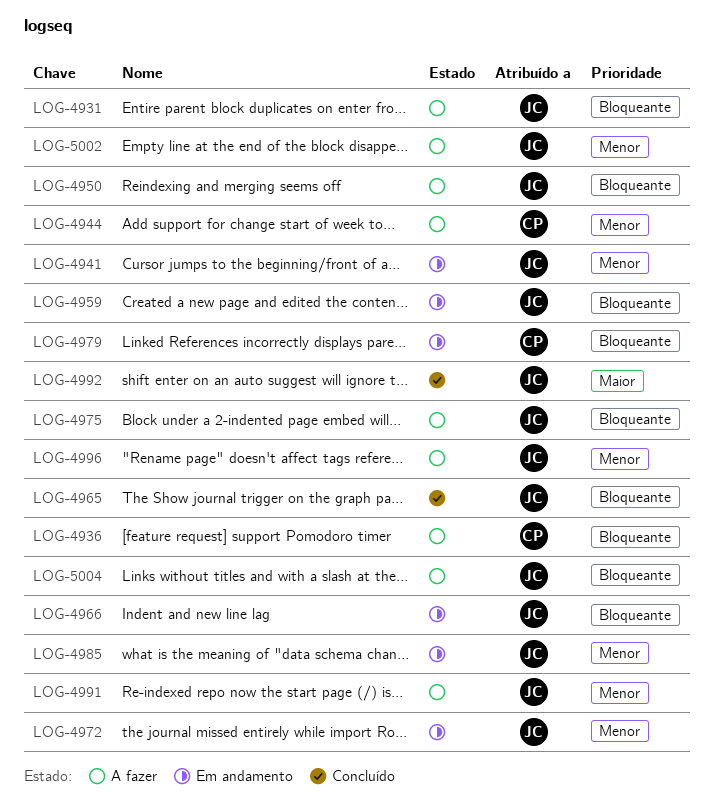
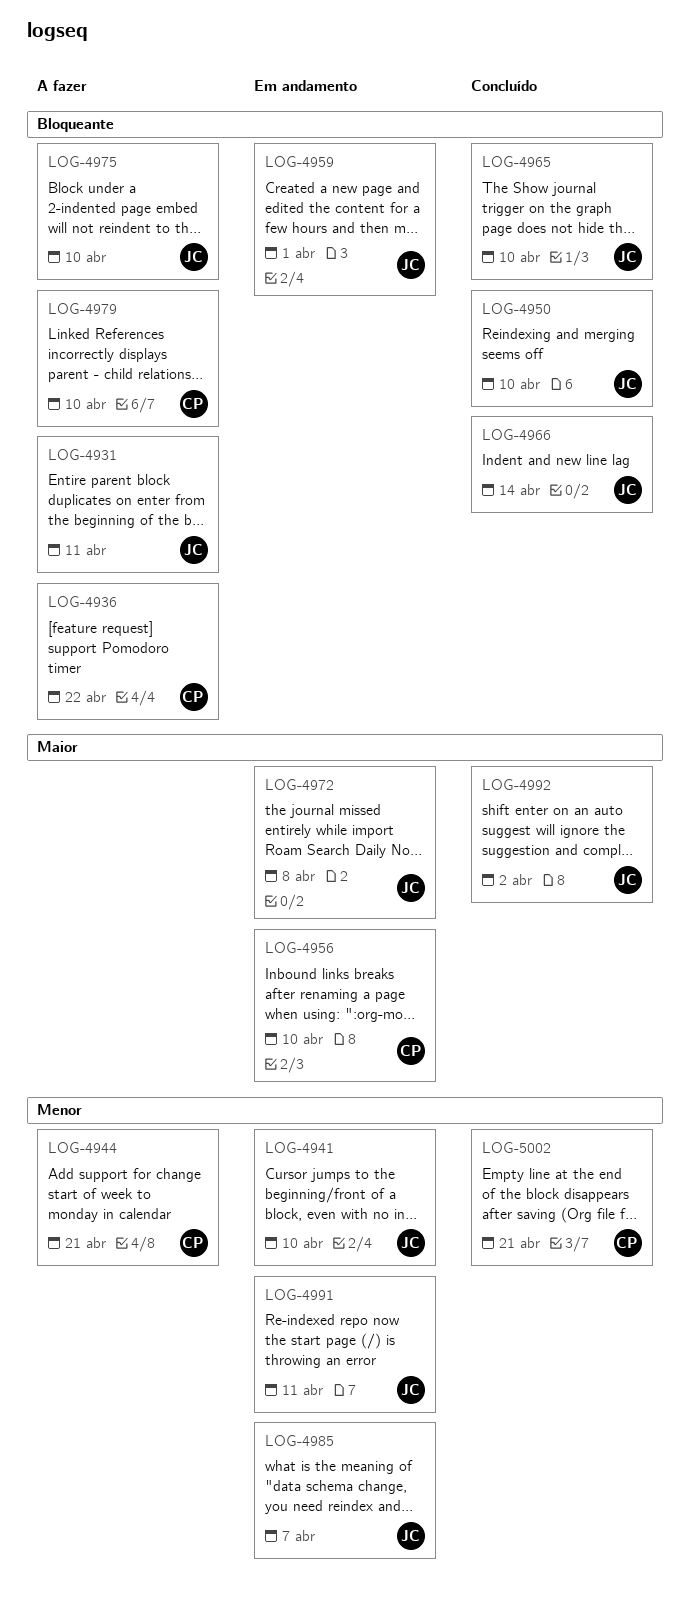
LOG-4950, status: A fazer -> Concluído
LOG-4956: none -> present
LOG-4966, status: Em andamento -> Concluído
LOG-4972, priority: Menor -> Maior
LOG-4979, status: Em andamento -> A fazer
LOG-4991, status: A fazer -> Em andamento
LOG-4996: present -> none
LOG-5002, status: A fazer -> Concluído
LOG-5002, owner: JC -> CP
LOG-5004: present -> none

